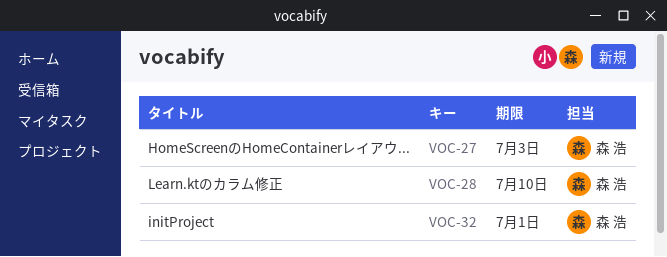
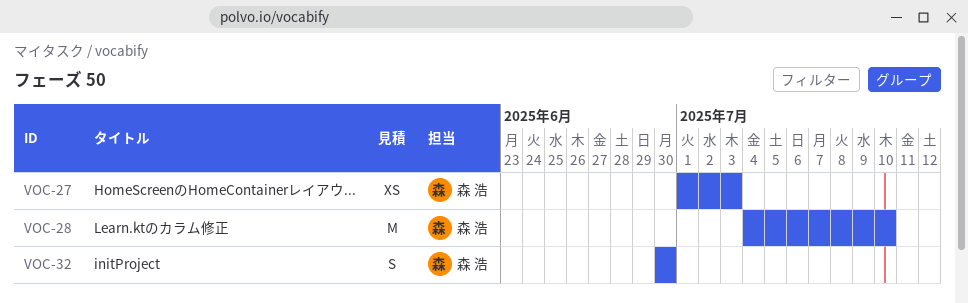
VOC-32, due: Jul 1 -> Jun 30

